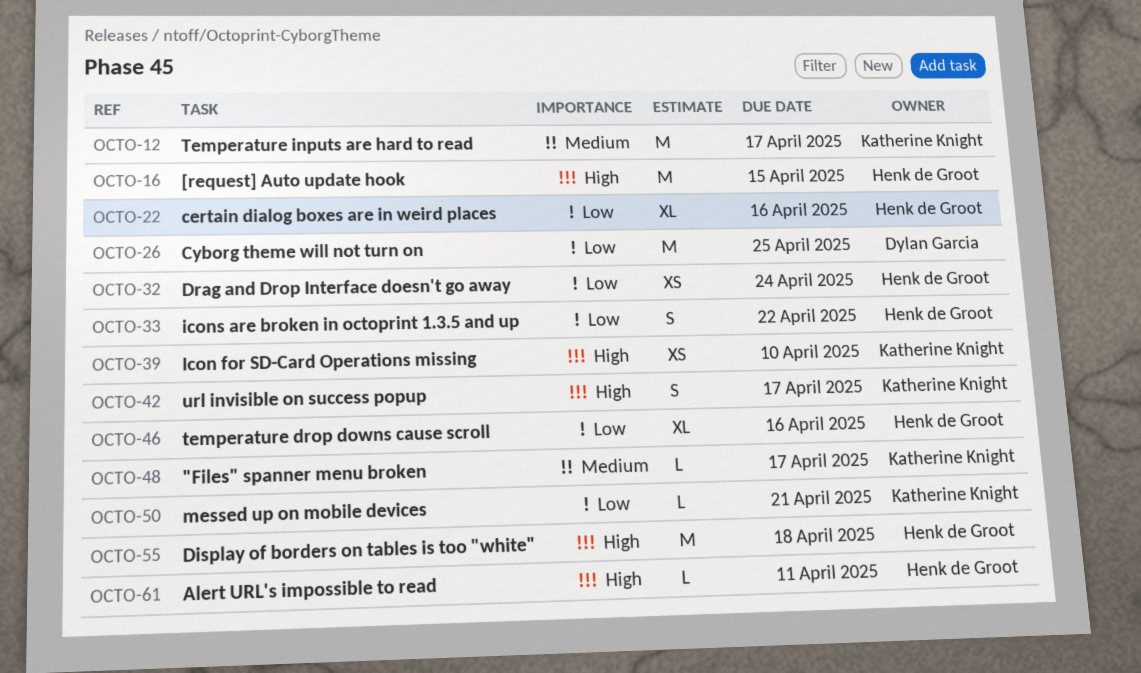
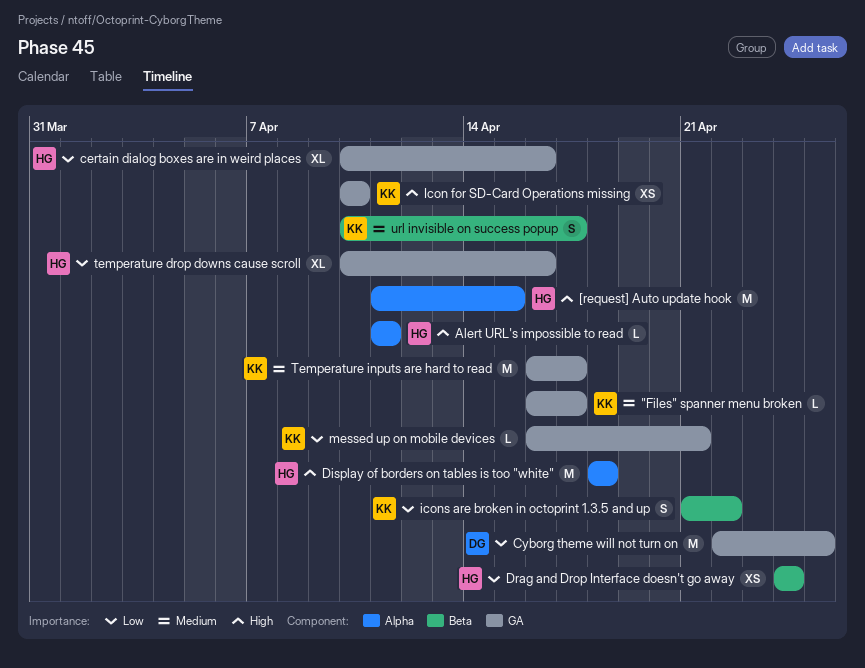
icons are broken in octoprint 1.3.5 and up, owner: Henk de Groot -> Katherine Knight
url invisible on success popup, priority: High -> Medium

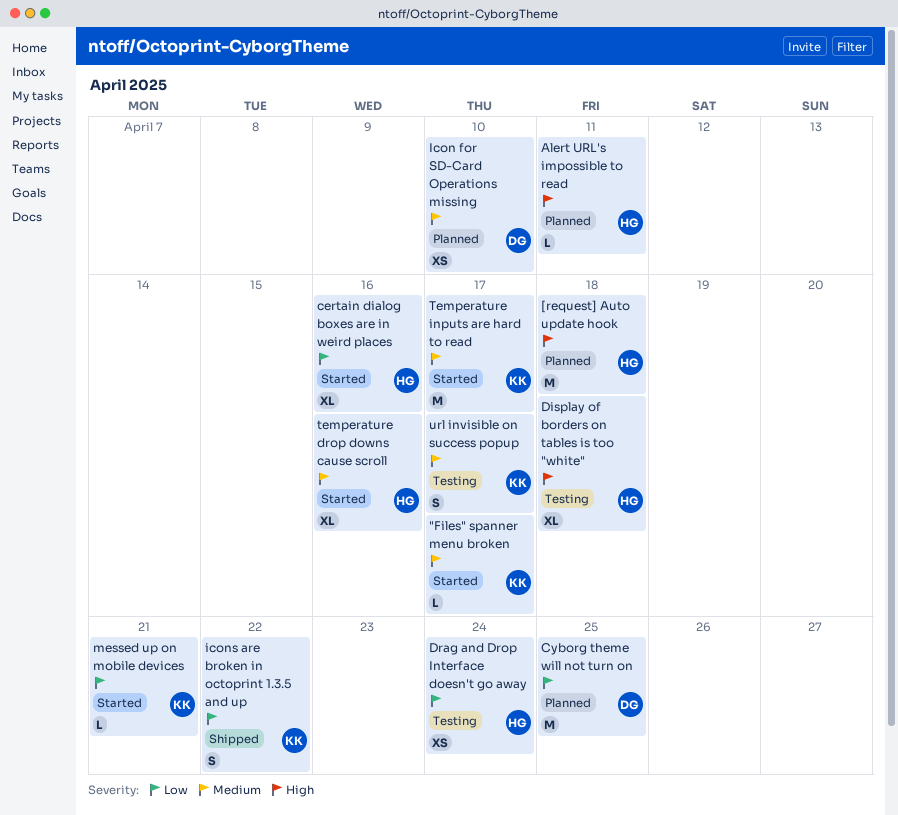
[request] Auto update hook, due: Apr 15 -> Apr 18
Display of borders on tables is too "white", estimate: M -> XL
Icon for SD-Card Operations missing, owner: KK -> DG
Icon for SD-Card Operations missing, priority: High -> Medium
temperature drop downs cause scroll, priority: Low -> Medium

